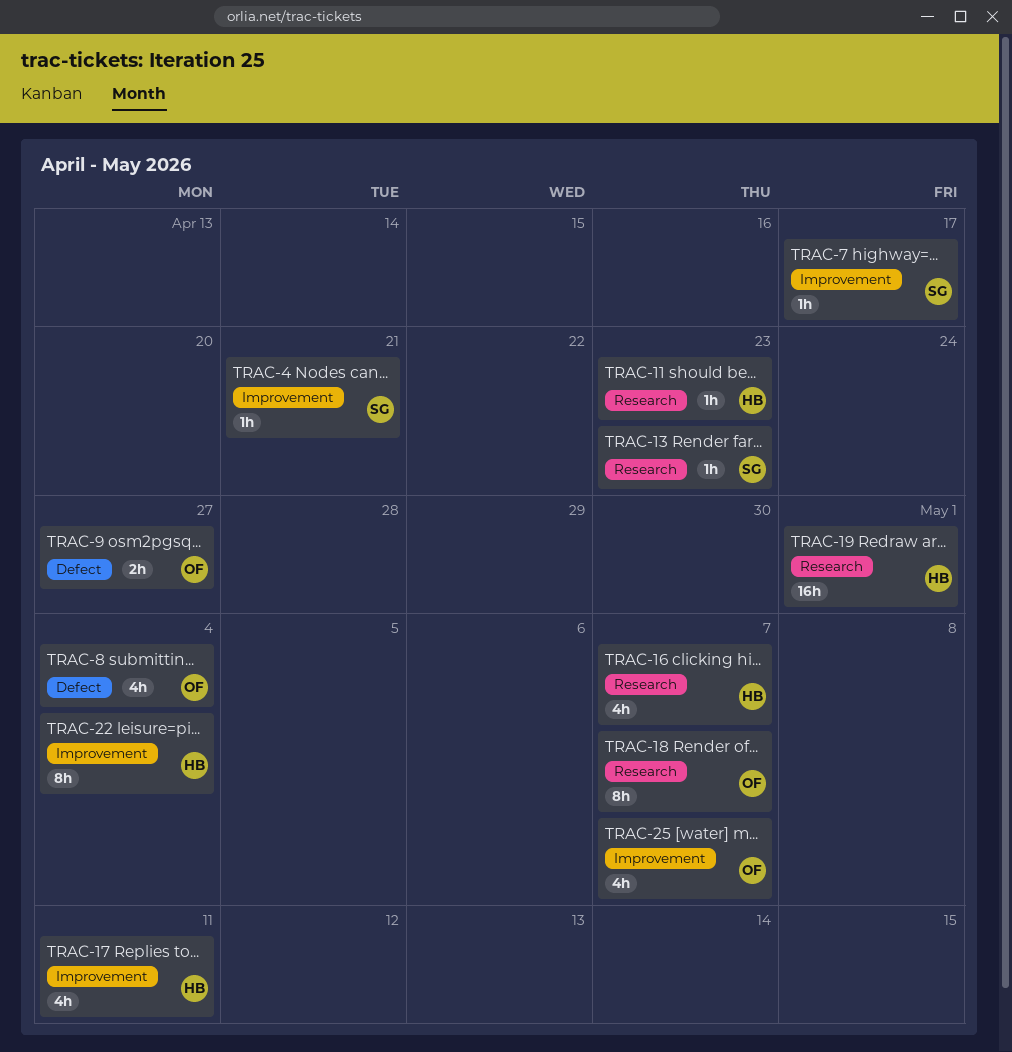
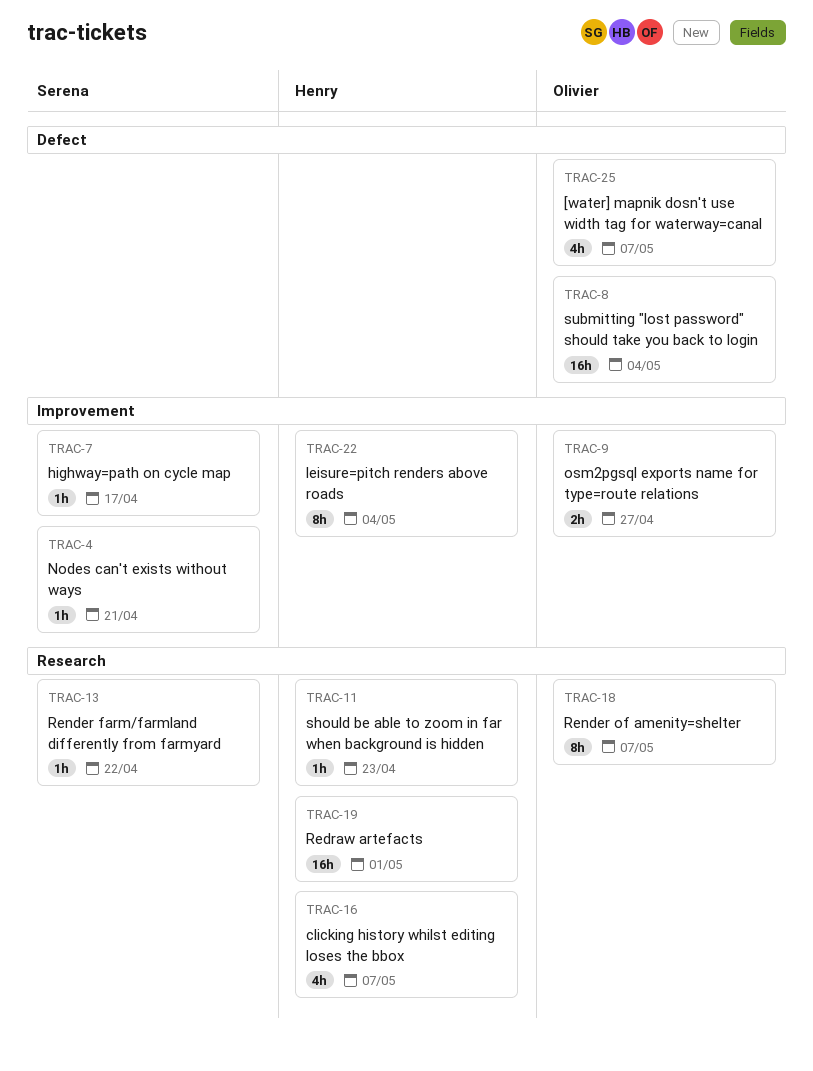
TRAC-8, estimate: 4h -> 16h
TRAC-9, label: Defect -> Improvement
TRAC-13, due: Apr 23 -> Apr 22
TRAC-17: present -> none
TRAC-25, label: Improvement -> Defect

